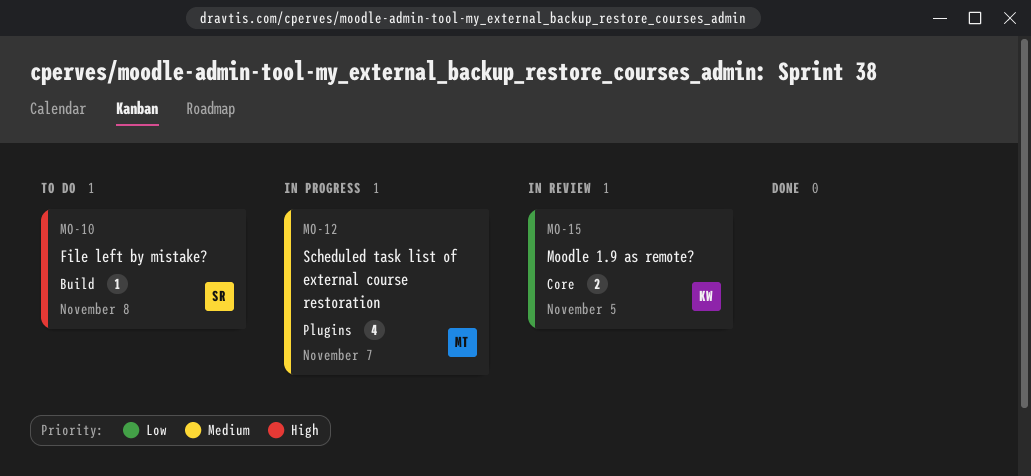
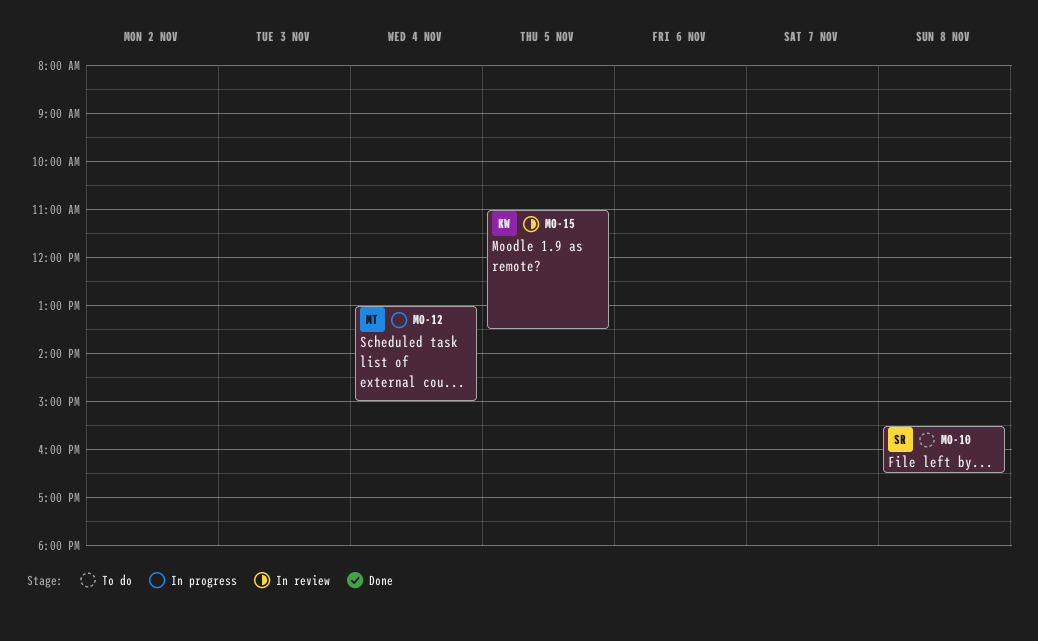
MO-12, day: Nov 7 -> Nov 4

